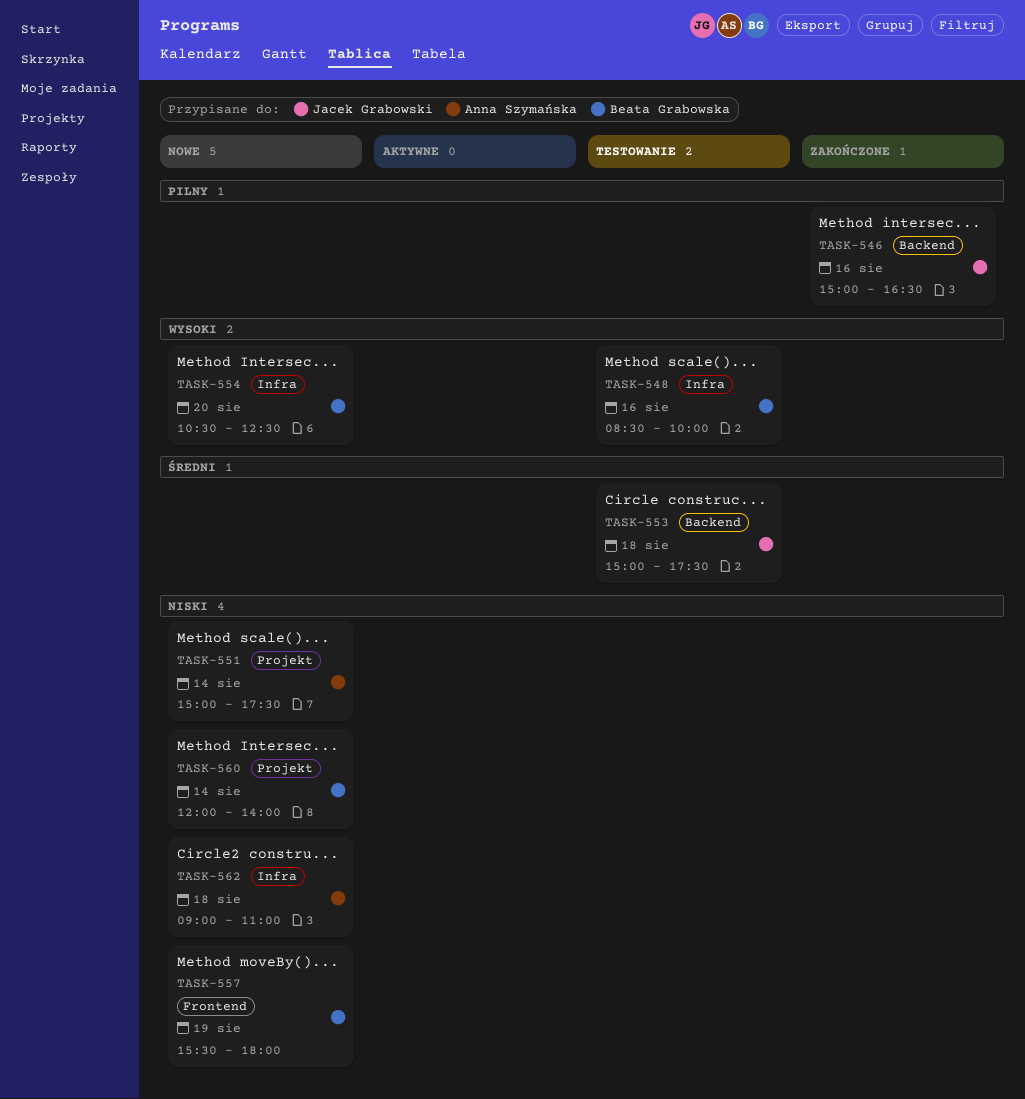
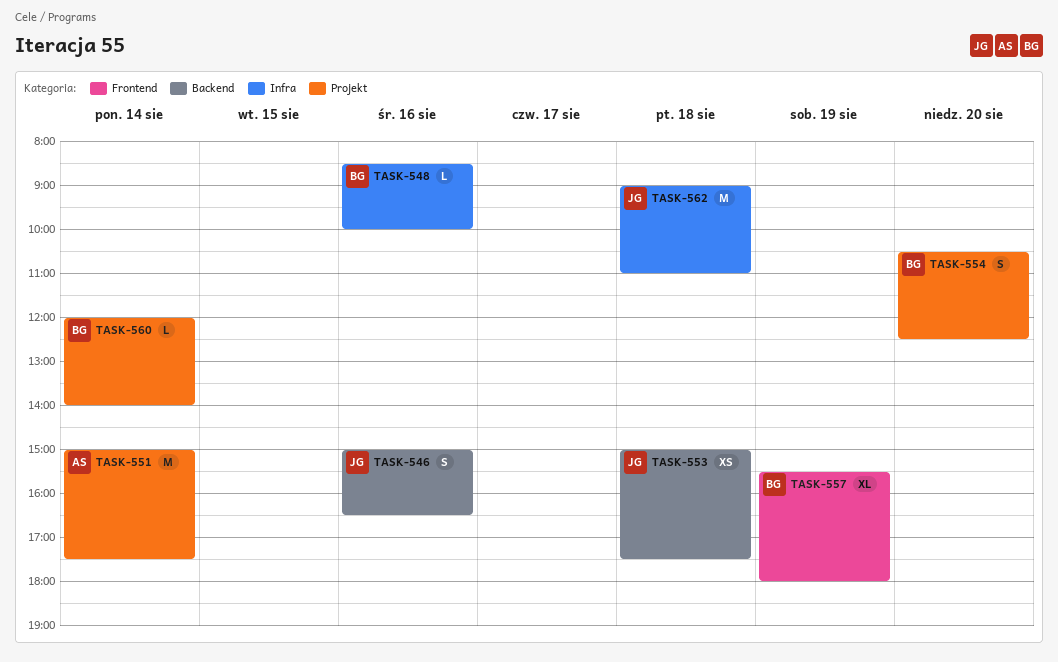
TASK-554, label: Infra -> Projekt
TASK-562, owner: Anna Szymańska -> Jacek Grabowski

